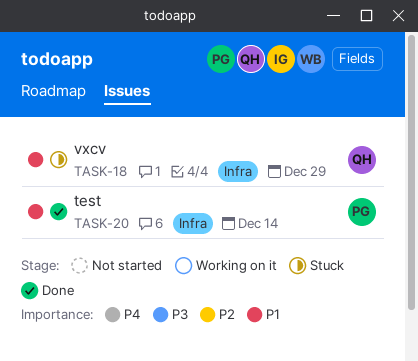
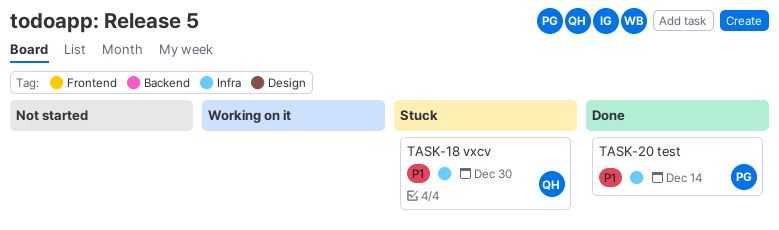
TASK-18, due: Dec 29 -> Dec 30

